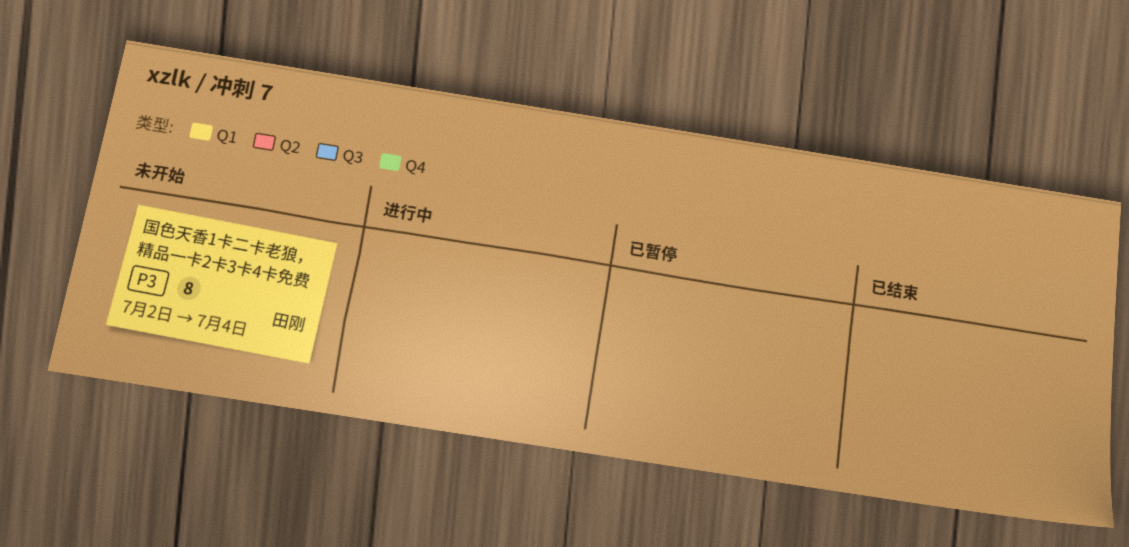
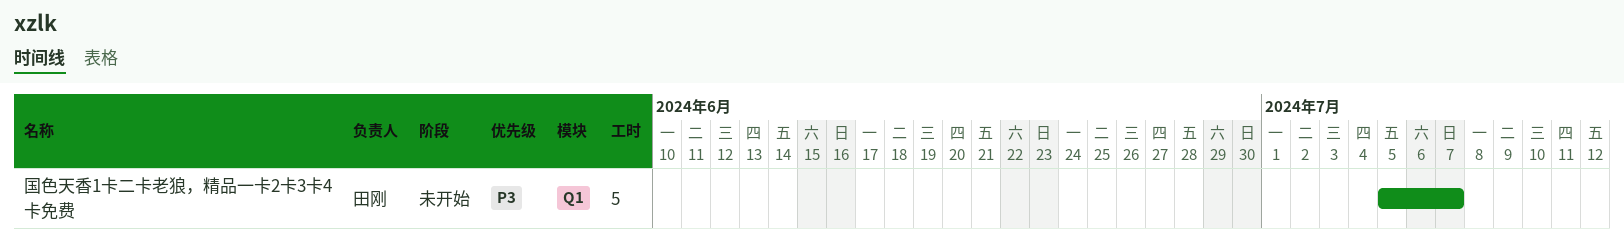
国色天香1卡二卡老狼，精品一卡2卡3卡4卡免费, estimate: 8 -> 5
国色天香1卡二卡老狼，精品一卡2卡3卡4卡免费, start: Jul 2 -> Jul 5
国色天香1卡二卡老狼，精品一卡2卡3卡4卡免费, due: Jul 4 -> Jul 7

